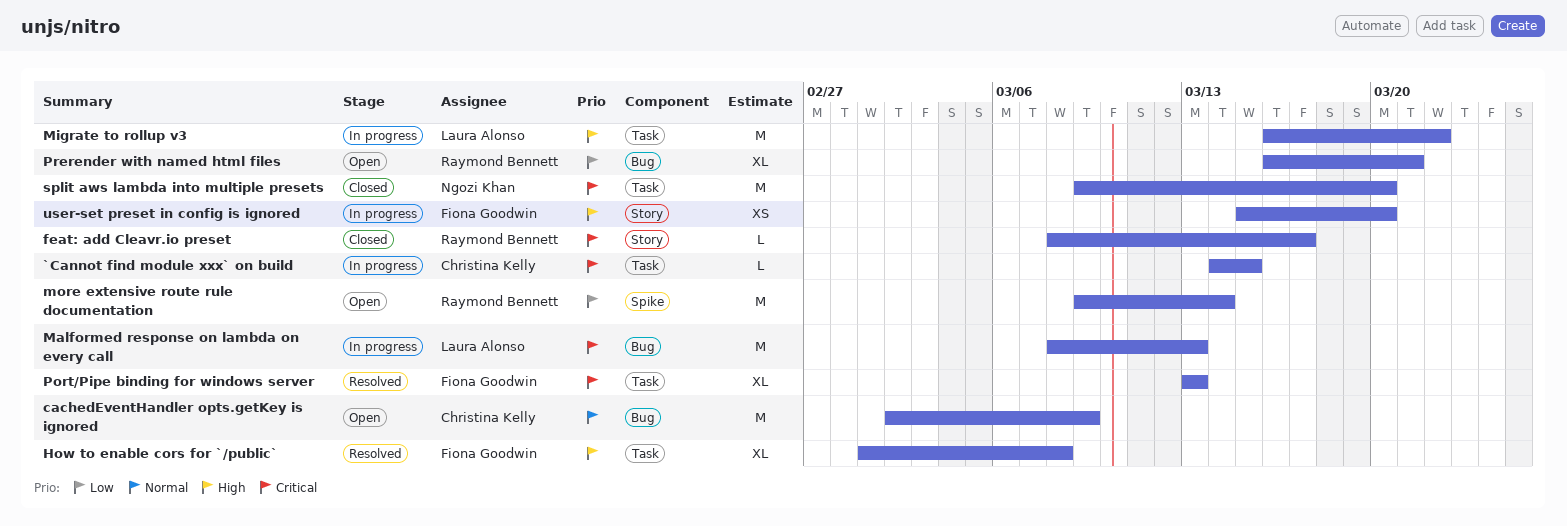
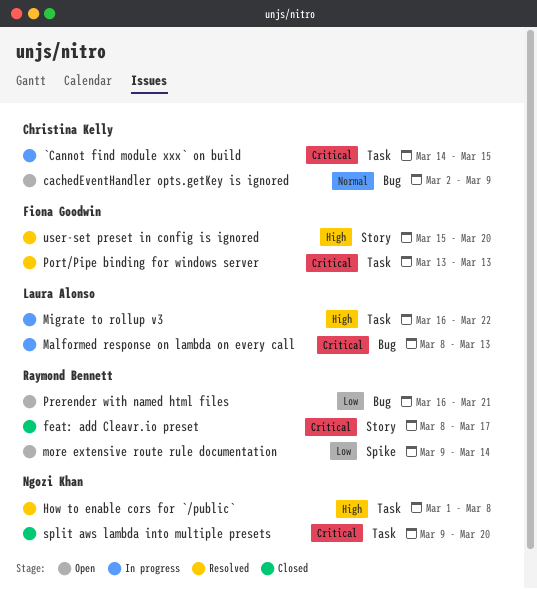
How to enable cors for `/public`, owner: Fiona Goodwin -> Ngozi Khan
user-set preset in config is ignored, status: In progress -> Resolved

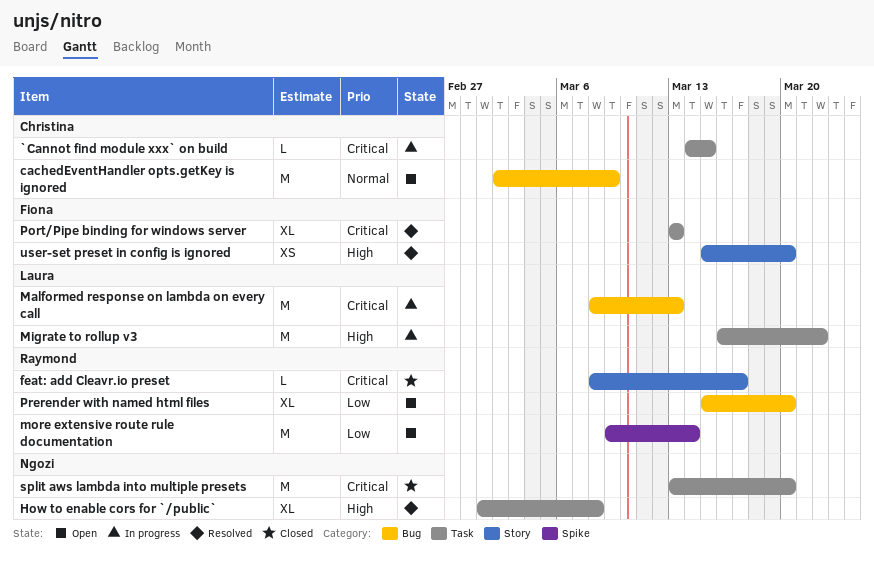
Prerender with named html files, start: Mar 16 -> Mar 15
Prerender with named html files, due: Mar 21 -> Mar 20
split aws lambda into multiple presets, start: Mar 9 -> Mar 13

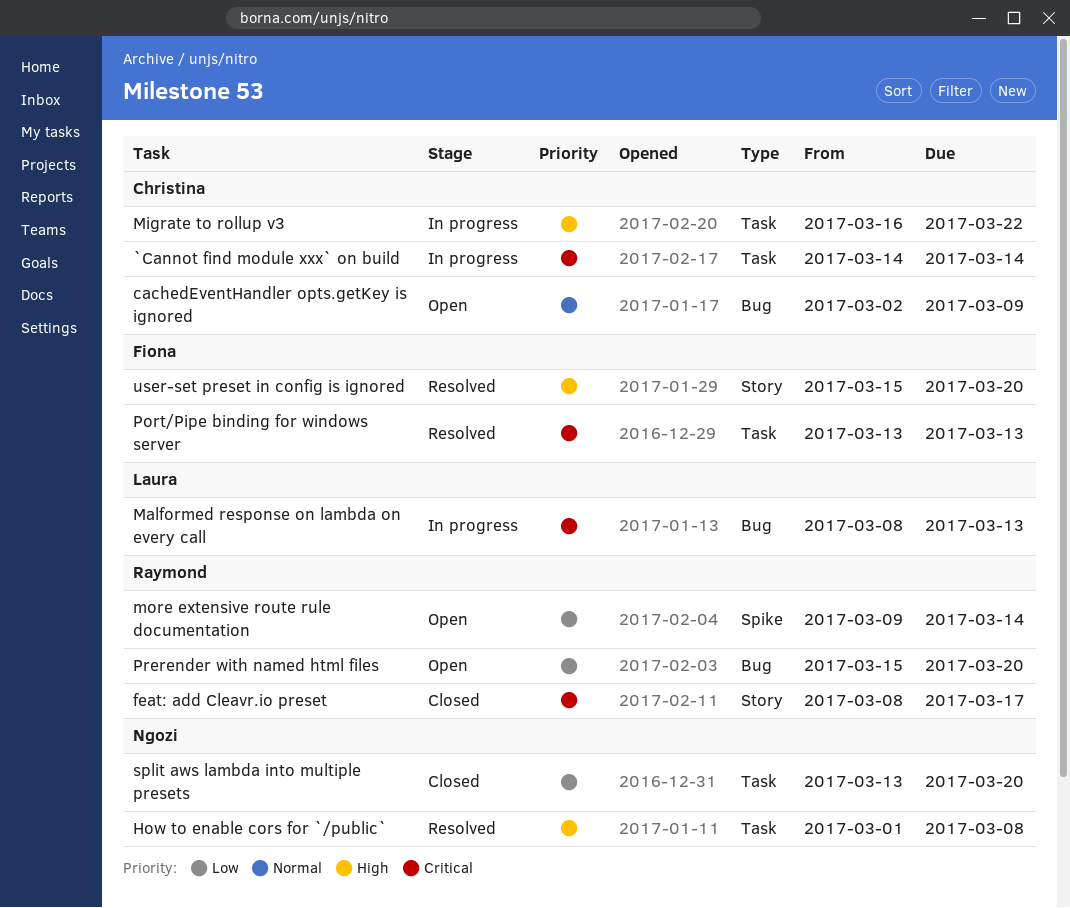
`Cannot find module xxx` on build, due: Mar 15 -> Mar 14
Migrate to rollup v3, owner: Laura -> Christina
split aws lambda into multiple presets, priority: Critical -> Low

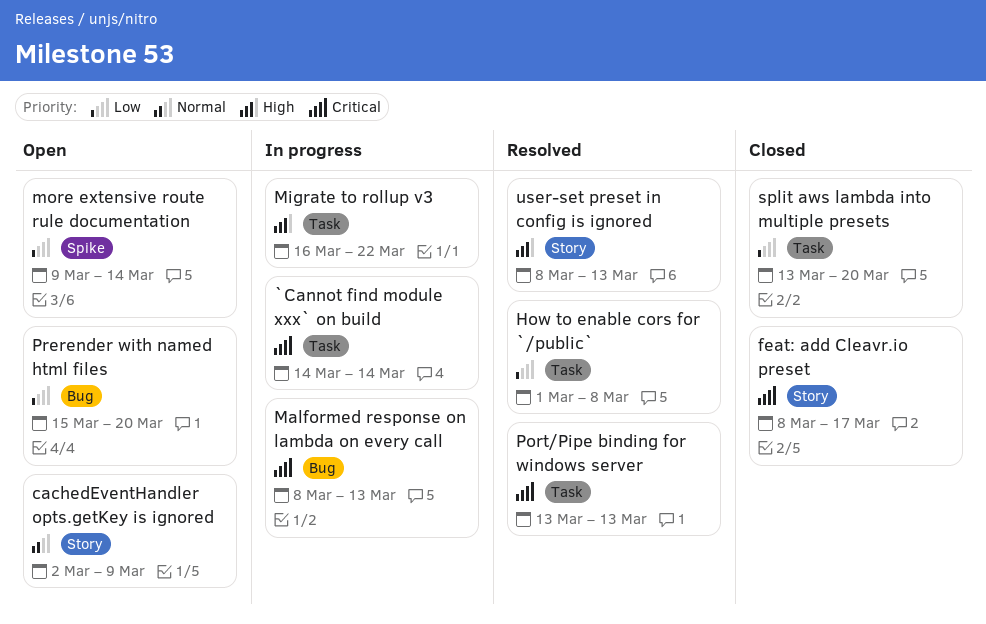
cachedEventHandler opts.getKey is ignored, label: Bug -> Story
How to enable cors for `/public`, priority: High -> Low
user-set preset in config is ignored, start: Mar 15 -> Mar 8
user-set preset in config is ignored, due: Mar 20 -> Mar 13

